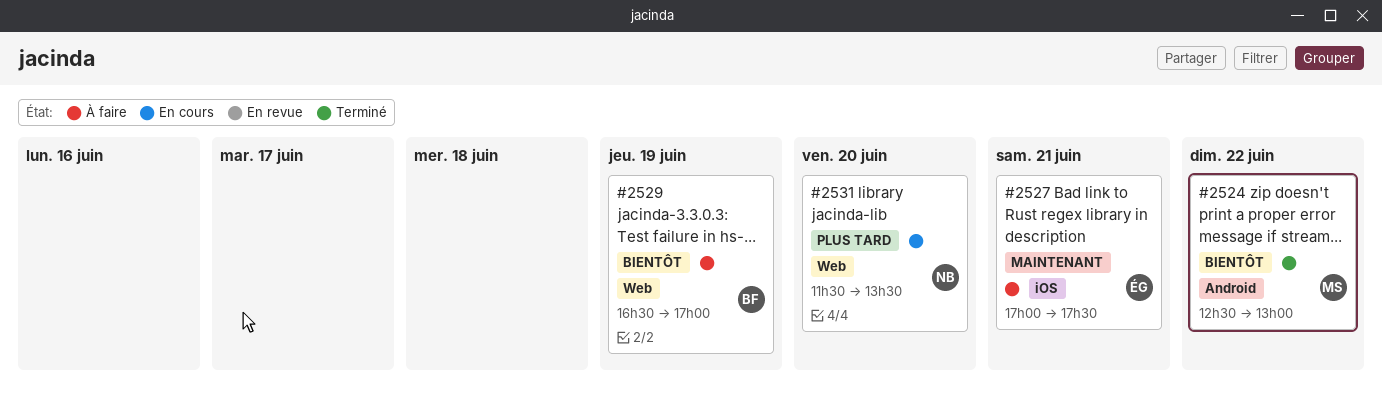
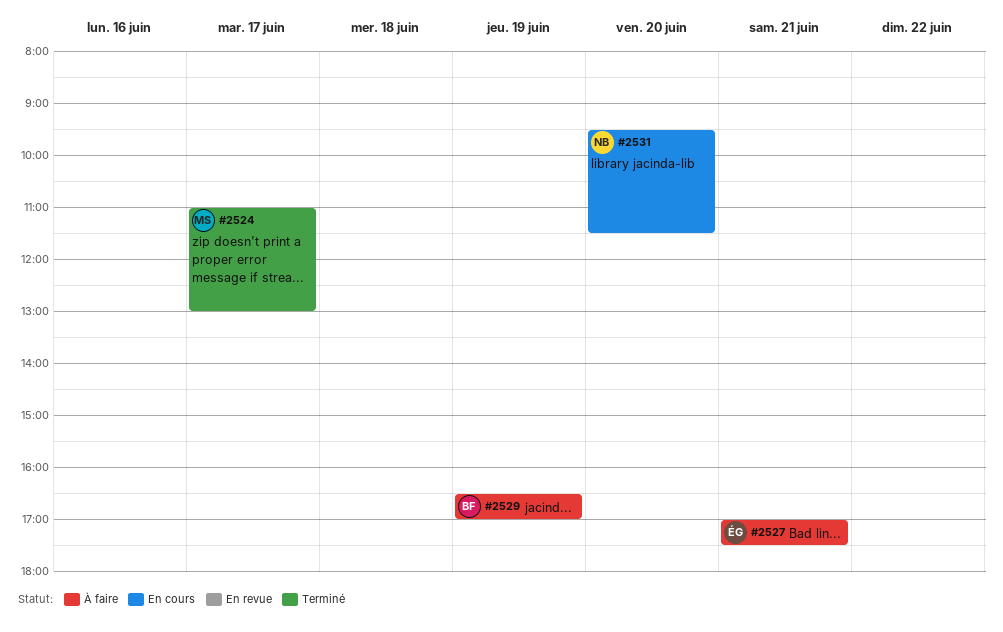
#2524, day: Jun 22 -> Jun 17
#2524, begins: 12:30 -> 11:00
#2531, begins: 11:30 -> 09:30
#2531, ends: 13:30 -> 11:30

